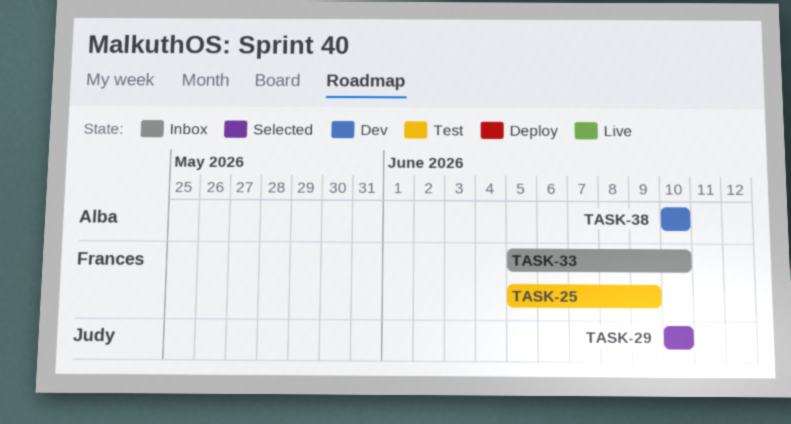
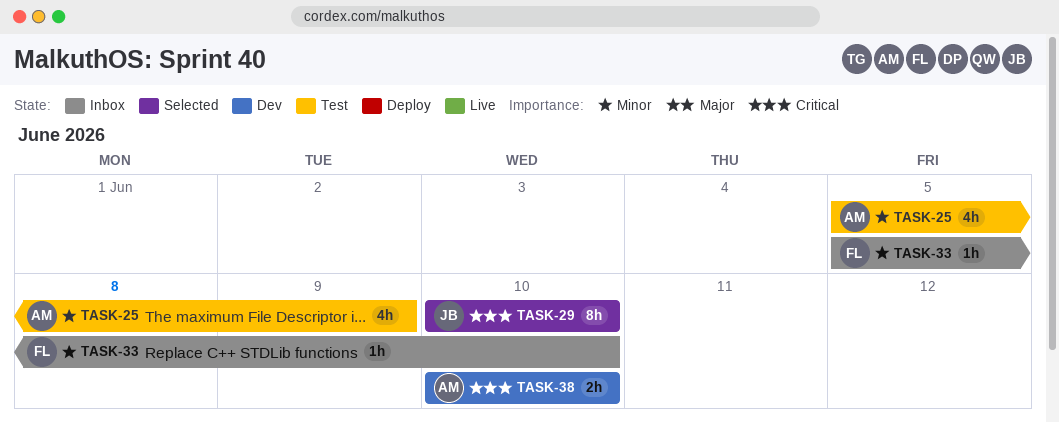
TASK-25, owner: Frances -> Alba

